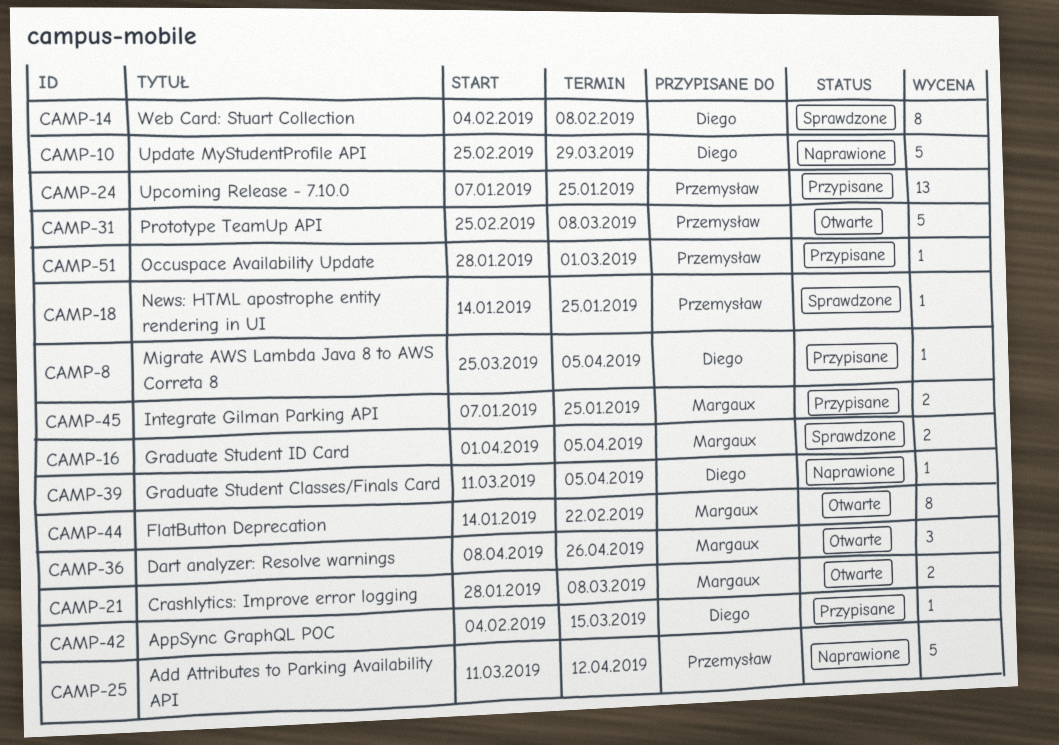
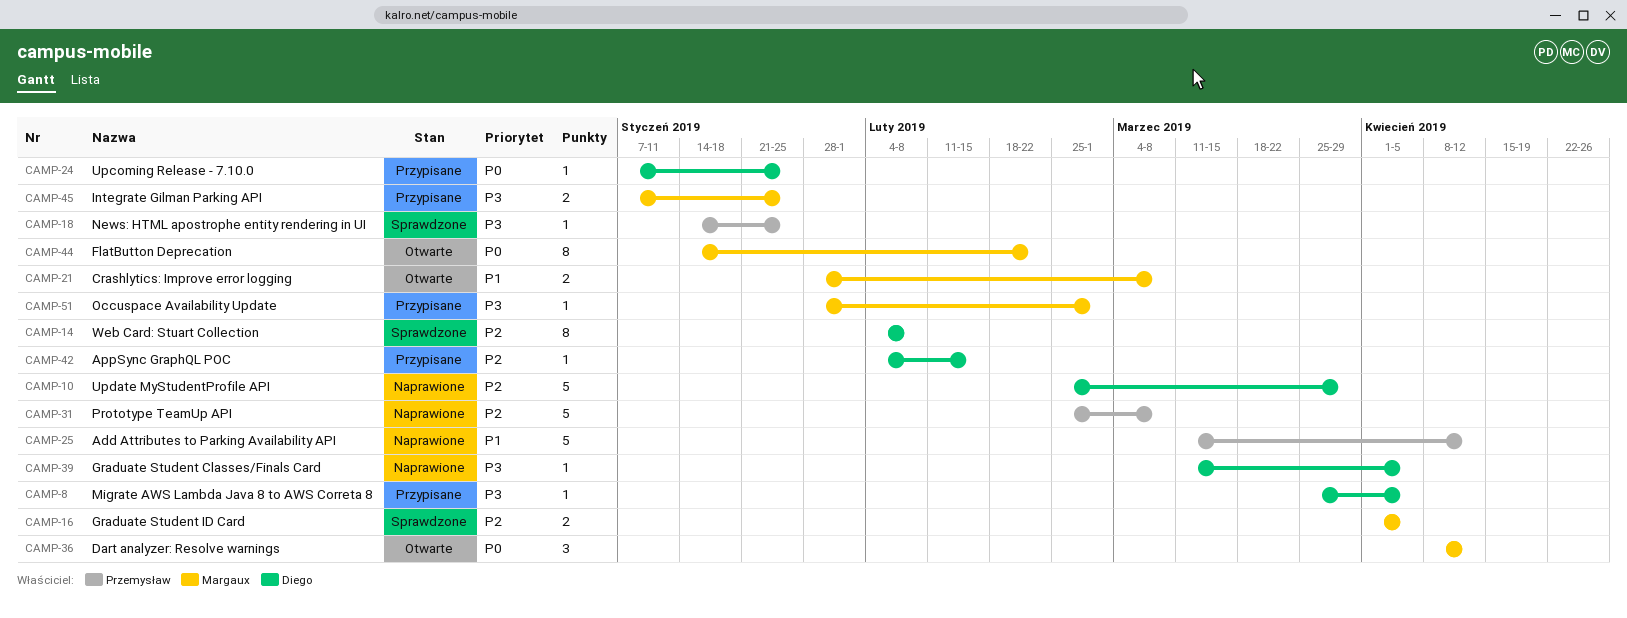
CAMP-24, owner: Przemysław -> Diego
CAMP-24, estimate: 13 -> 1
CAMP-31, status: Otwarte -> Naprawione
CAMP-36, due: Apr 26 -> Apr 12
CAMP-42, due: Mar 15 -> Feb 15
CAMP-51, owner: Przemysław -> Margaux

